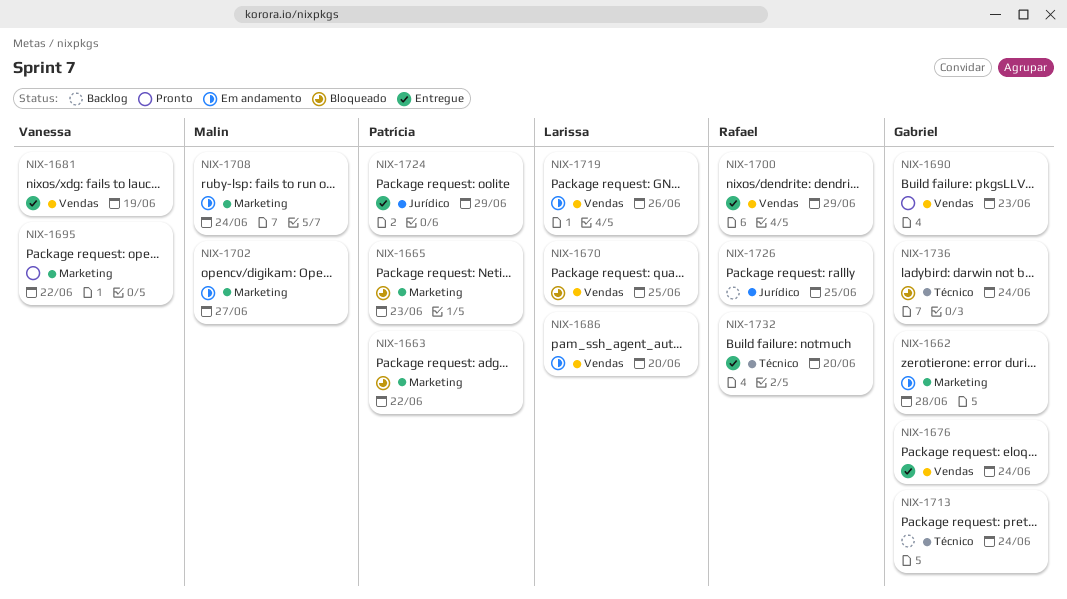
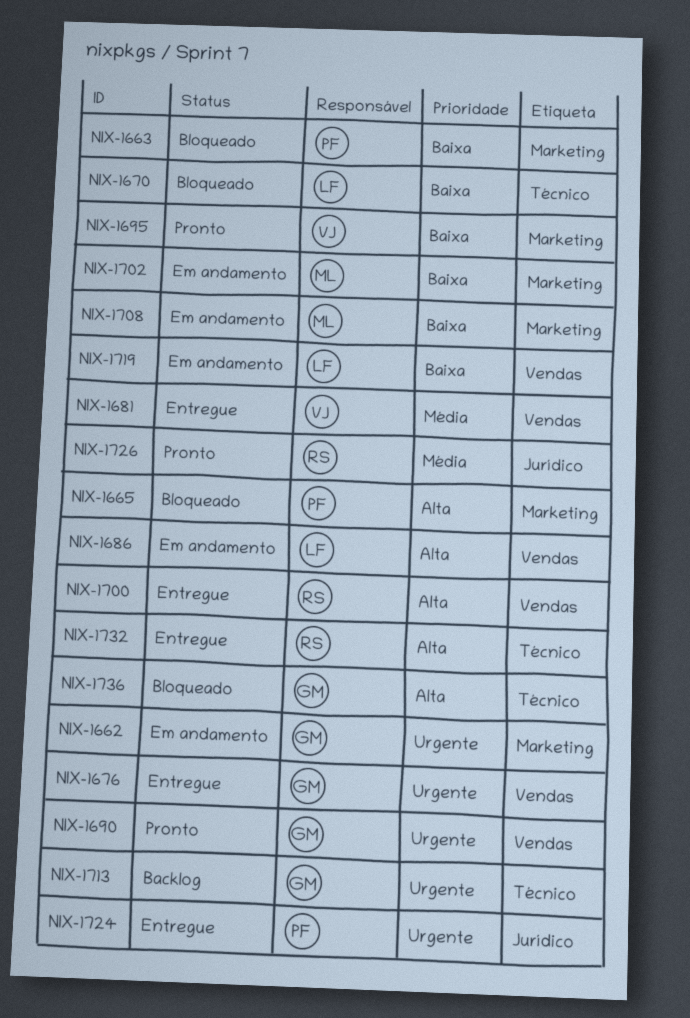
NIX-1670, label: Vendas -> Técnico
NIX-1726, status: Backlog -> Pronto

